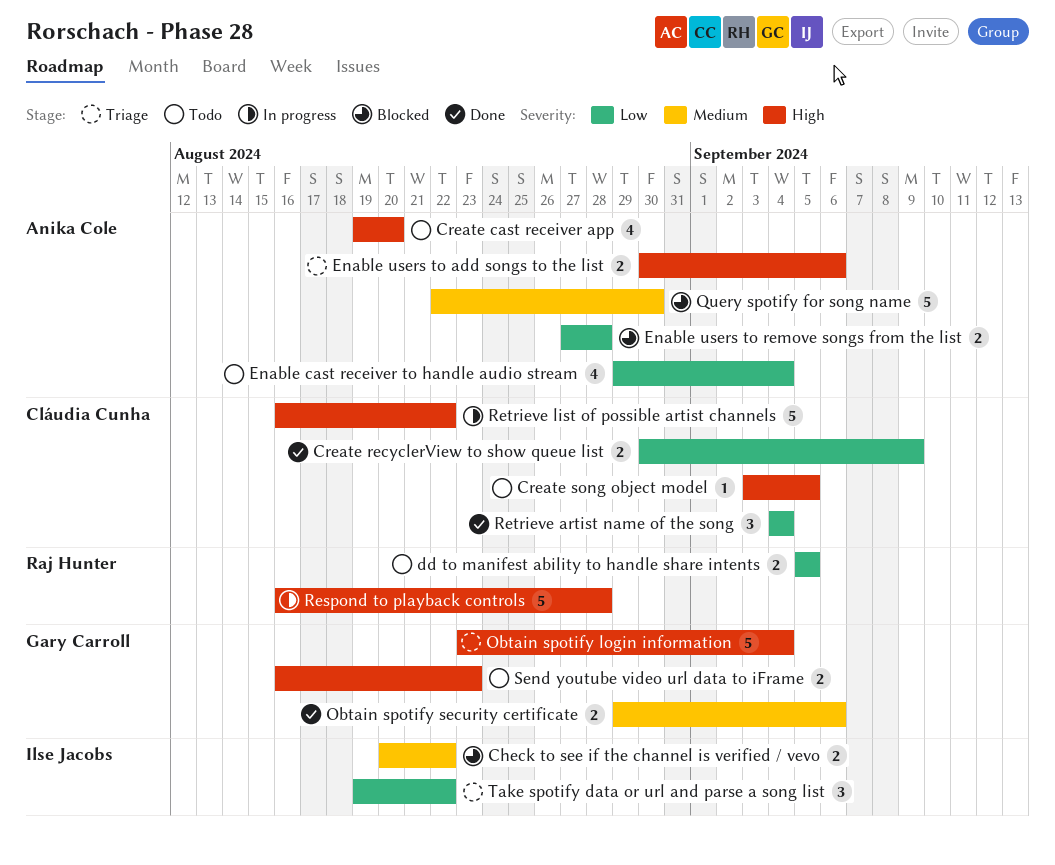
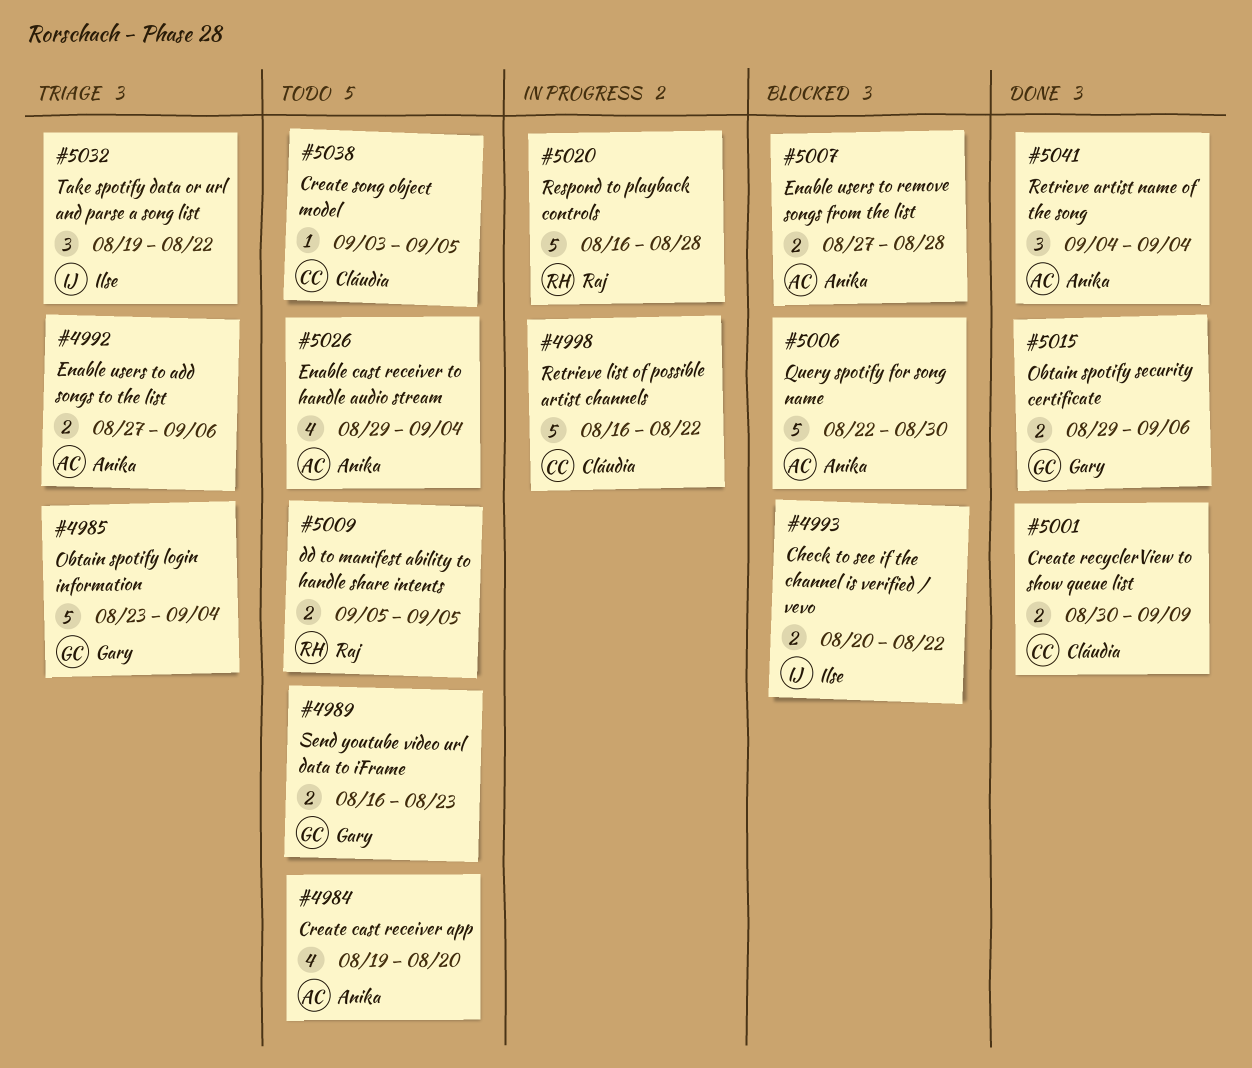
Enable users to add songs to the list, start: Aug 30 -> Aug 27
Retrieve artist name of the song, owner: Cláudia Cunha -> Anika Cole

